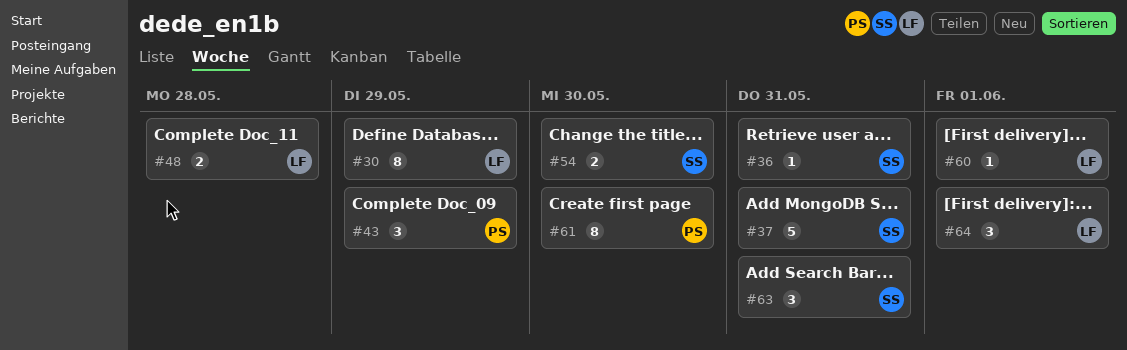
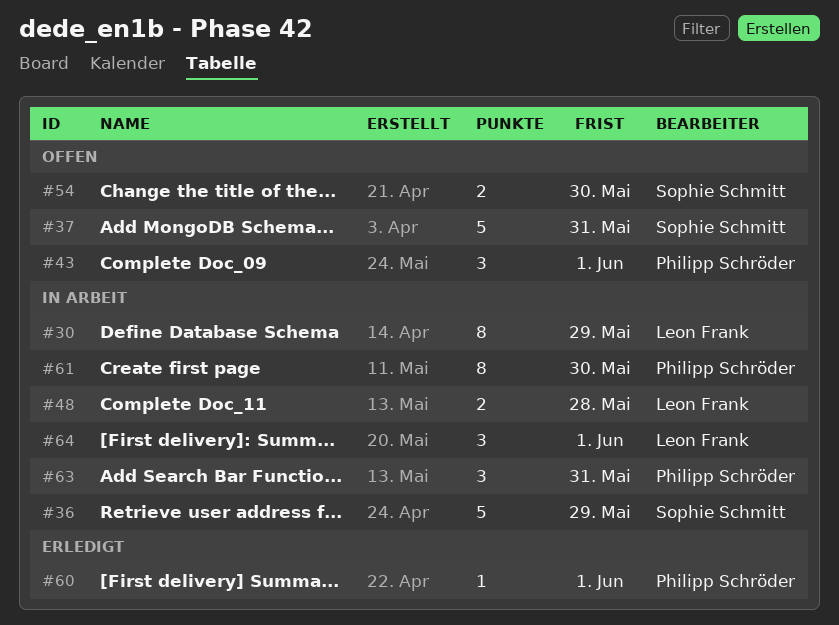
#36, estimate: 1 -> 5
#36, due: May 31 -> May 29
#43, due: May 29 -> Jun 1
#60, owner: Leon Frank -> Philipp Schröder
#63, owner: Sophie Schmitt -> Philipp Schröder

